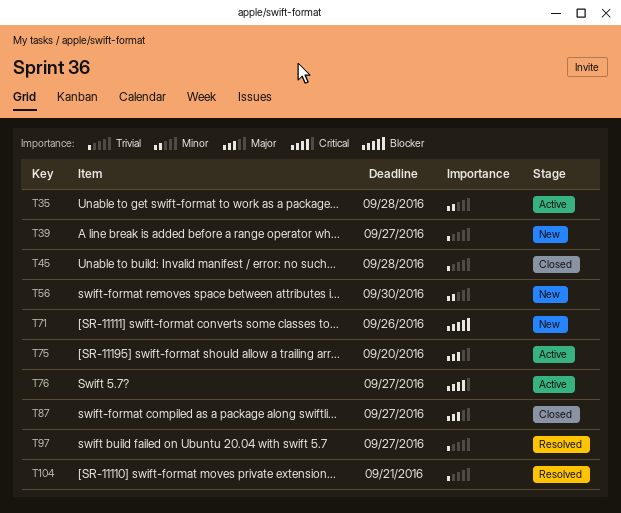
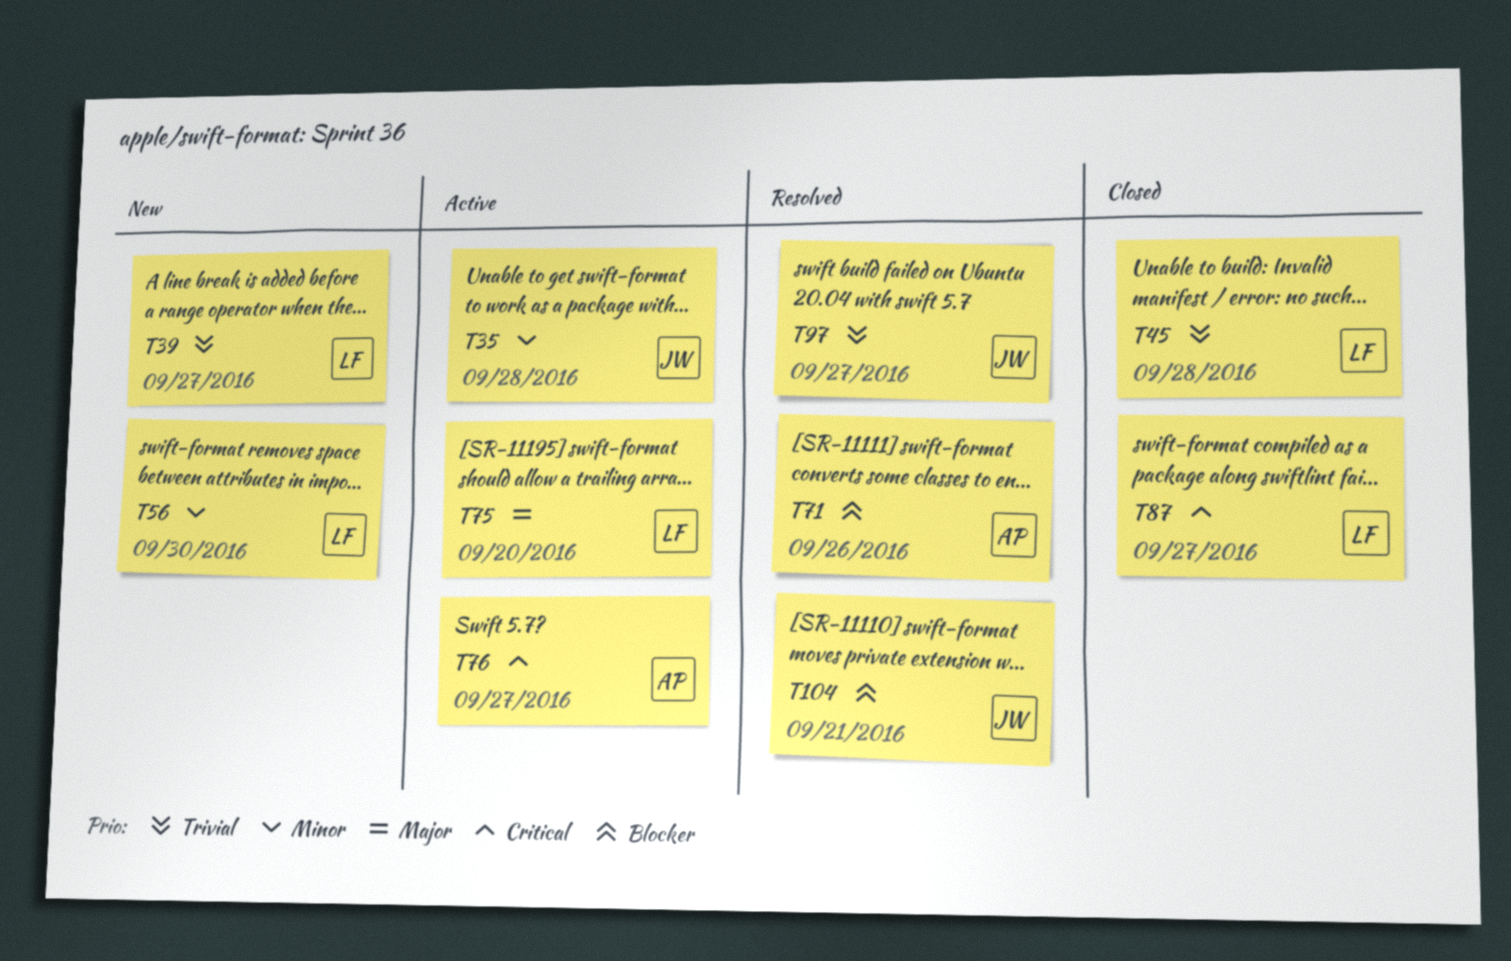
T71, status: New -> Resolved
T87, priority: Major -> Critical
T104, priority: Trivial -> Blocker

